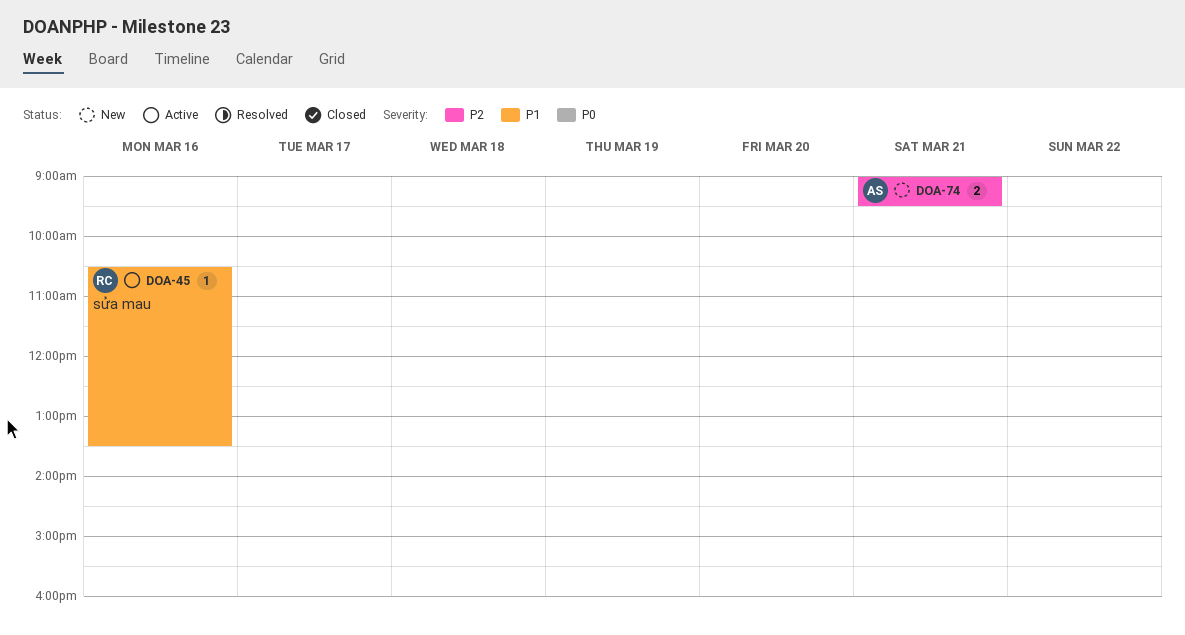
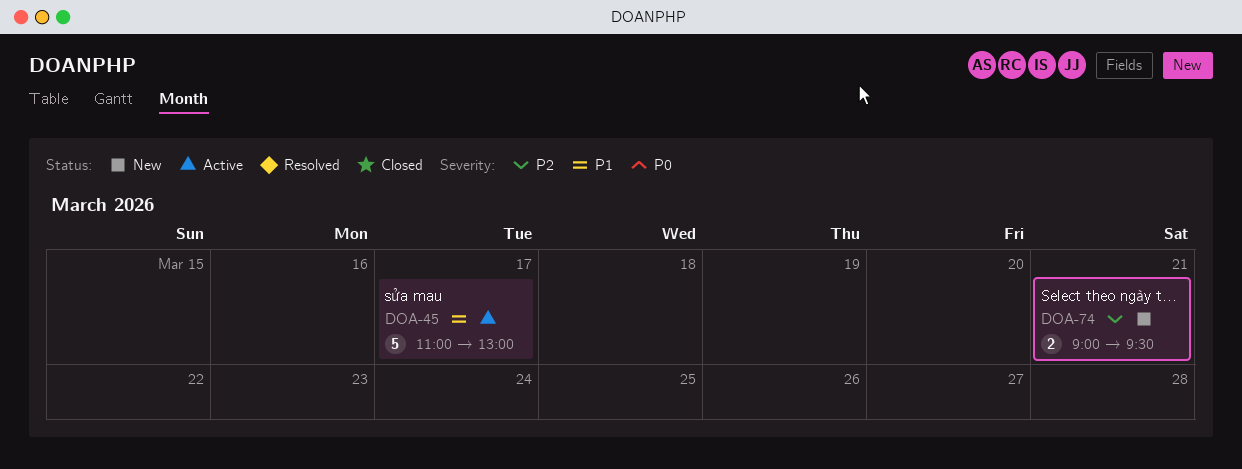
DOA-45, estimate: 1 -> 5
DOA-45, day: Mar 16 -> Mar 17
DOA-45, begins: 10:30 -> 11:00
DOA-45, ends: 13:30 -> 13:00

